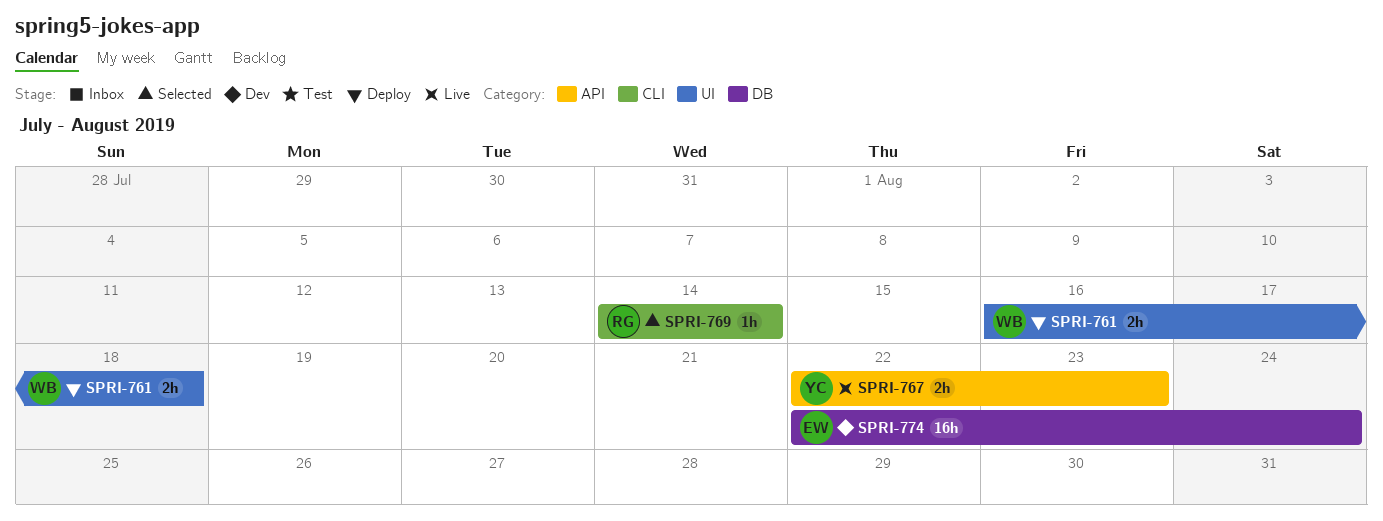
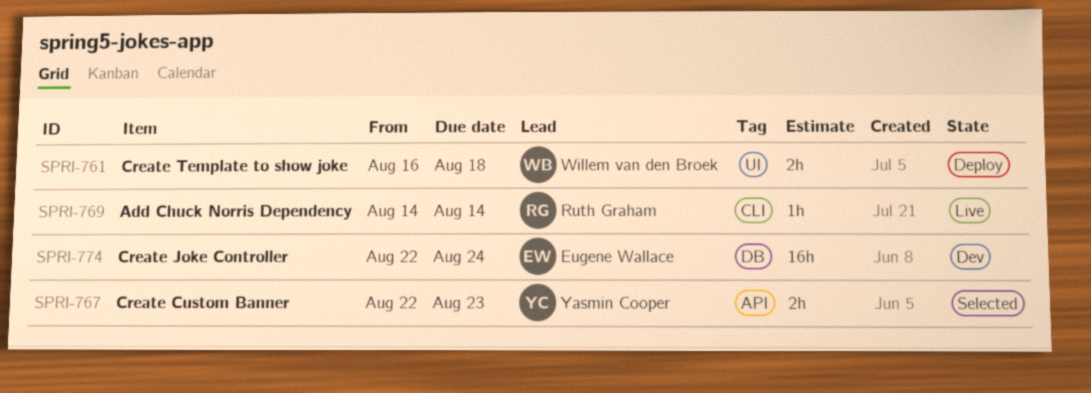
SPRI-767, status: Live -> Selected
SPRI-769, status: Selected -> Live

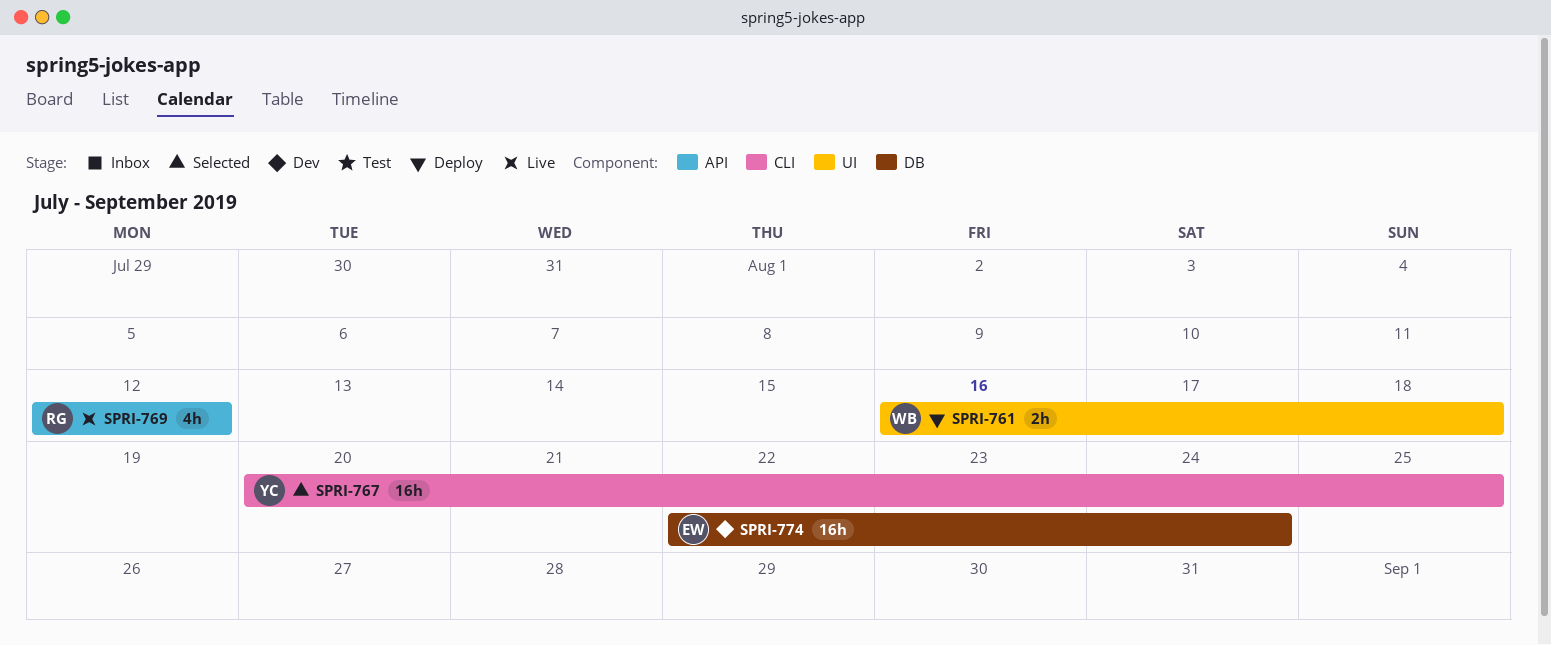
SPRI-767, label: API -> CLI
SPRI-767, estimate: 2h -> 16h
SPRI-767, start: Aug 22 -> Aug 20
SPRI-767, due: Aug 23 -> Aug 25
SPRI-769, label: CLI -> API
SPRI-769, estimate: 1h -> 4h
SPRI-769, start: Aug 14 -> Aug 12
SPRI-769, due: Aug 14 -> Aug 12

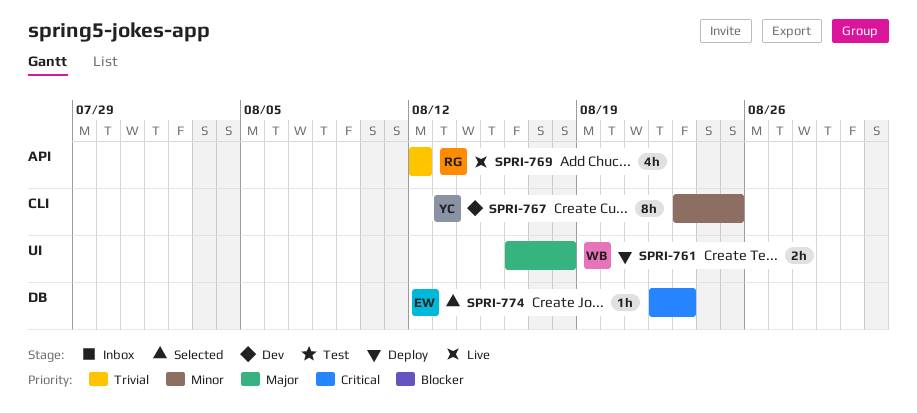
SPRI-767, status: Selected -> Dev
SPRI-767, estimate: 16h -> 8h
SPRI-767, start: Aug 20 -> Aug 23
SPRI-774, status: Dev -> Selected
SPRI-774, estimate: 16h -> 1h
SPRI-774, due: Aug 24 -> Aug 23

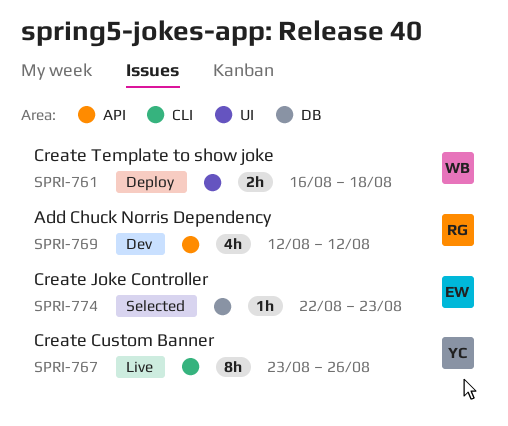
SPRI-767, status: Dev -> Live
SPRI-767, due: Aug 25 -> Aug 26
SPRI-769, status: Live -> Dev

